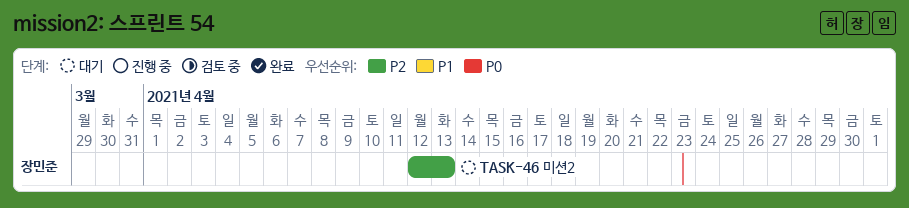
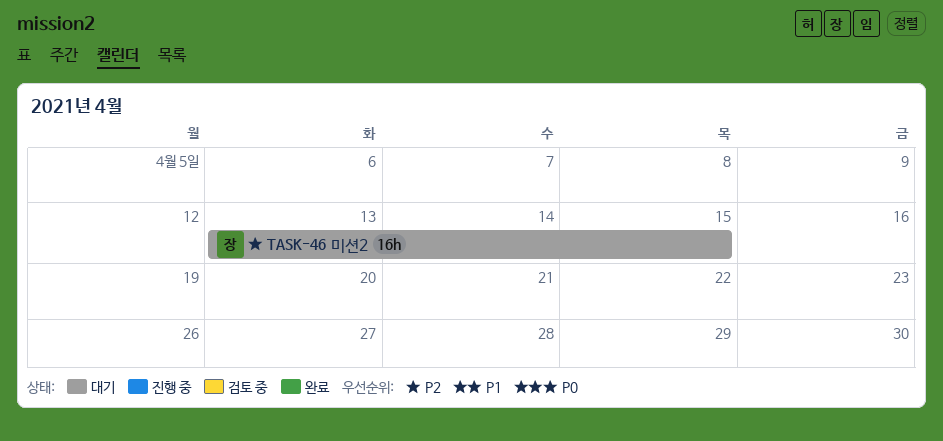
TASK-46, start: Apr 12 -> Apr 13
TASK-46, due: Apr 13 -> Apr 15

